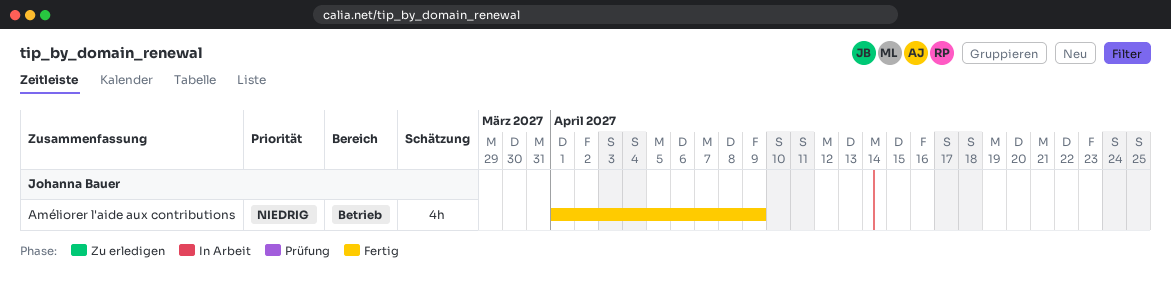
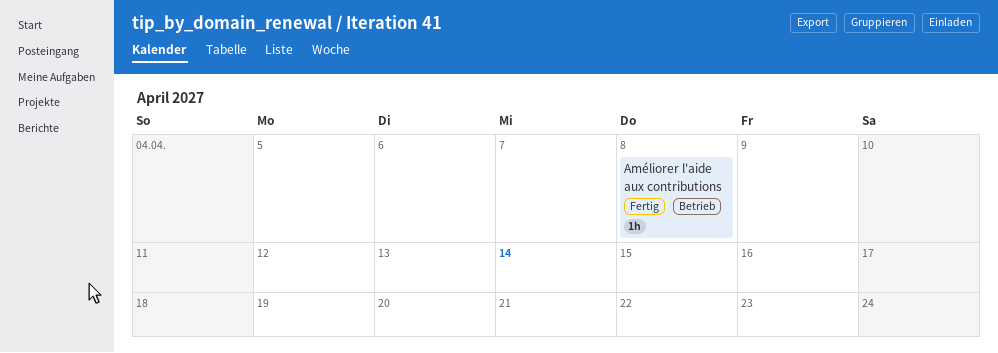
Améliorer l'aide aux contributions, estimate: 4h -> 1h
Améliorer l'aide aux contributions, due: Apr 9 -> Apr 8

